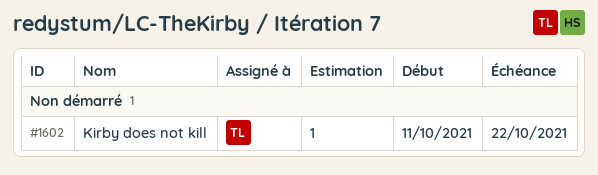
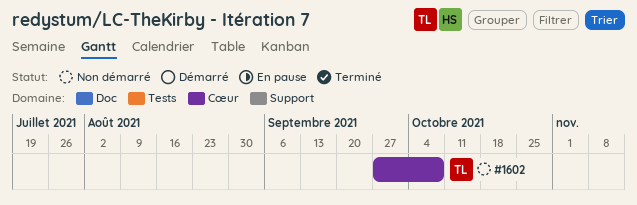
#1602, start: Oct 11 -> Sep 27
#1602, due: Oct 22 -> Oct 8

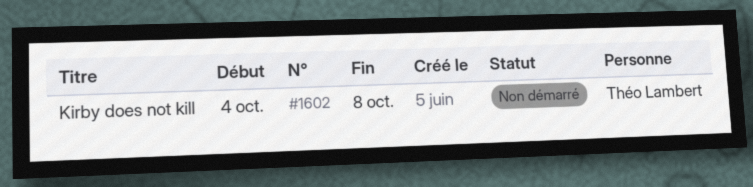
#1602, start: Sep 27 -> Oct 4

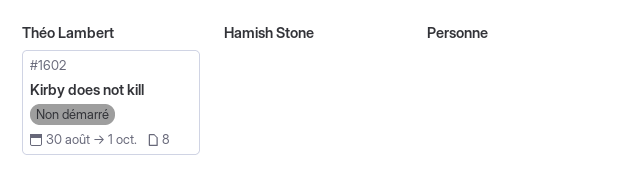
#1602, start: Oct 4 -> Aug 30
#1602, due: Oct 8 -> Oct 1

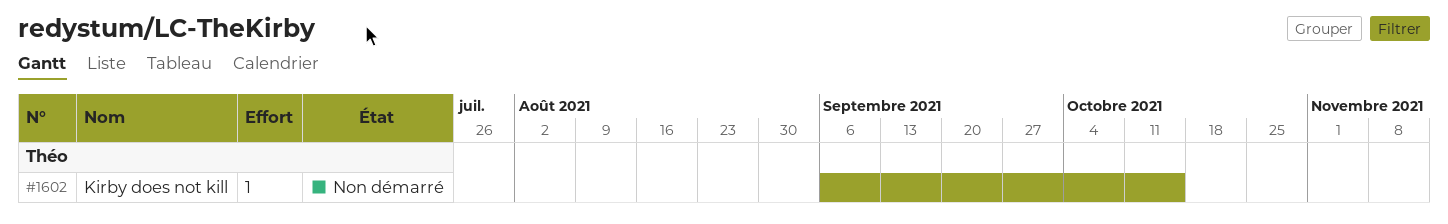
#1602, start: Aug 30 -> Sep 6
#1602, due: Oct 1 -> Oct 15

